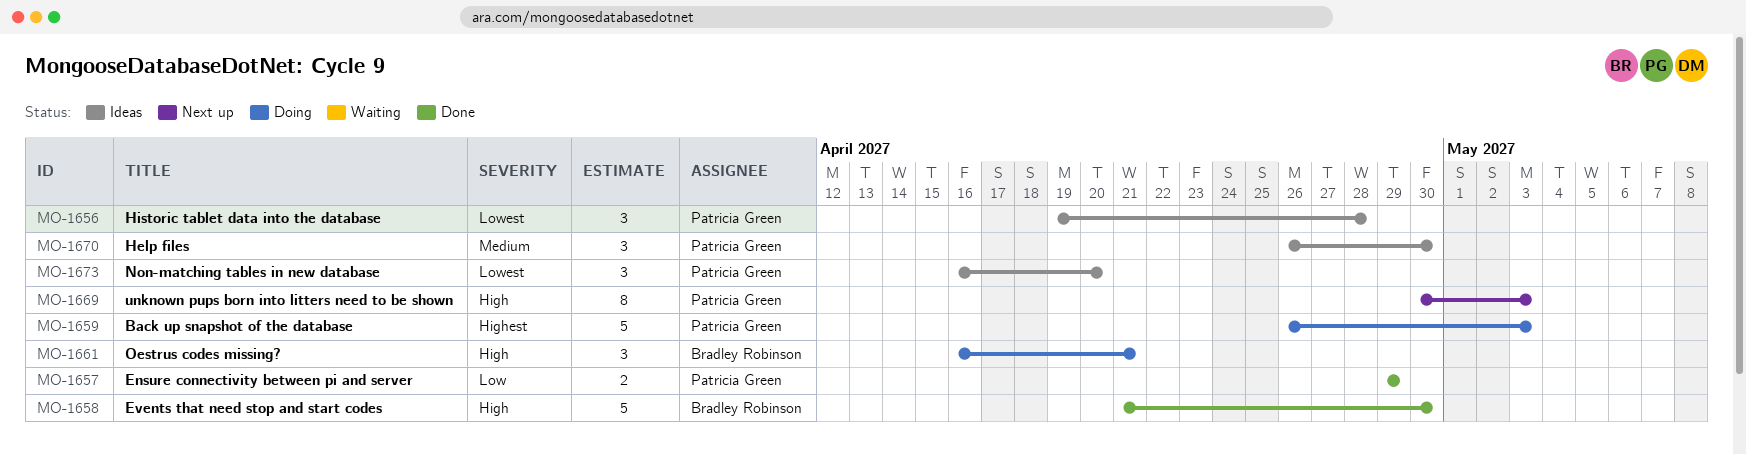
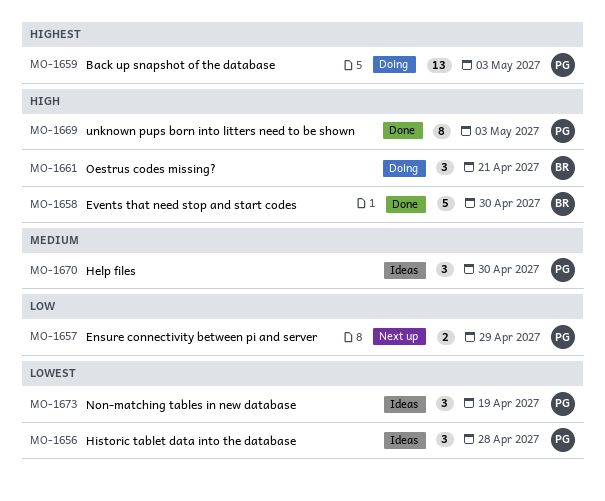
MO-1657, status: Done -> Next up
MO-1659, estimate: 5 -> 13
MO-1669, status: Next up -> Done
MO-1673, due: Apr 20 -> Apr 19

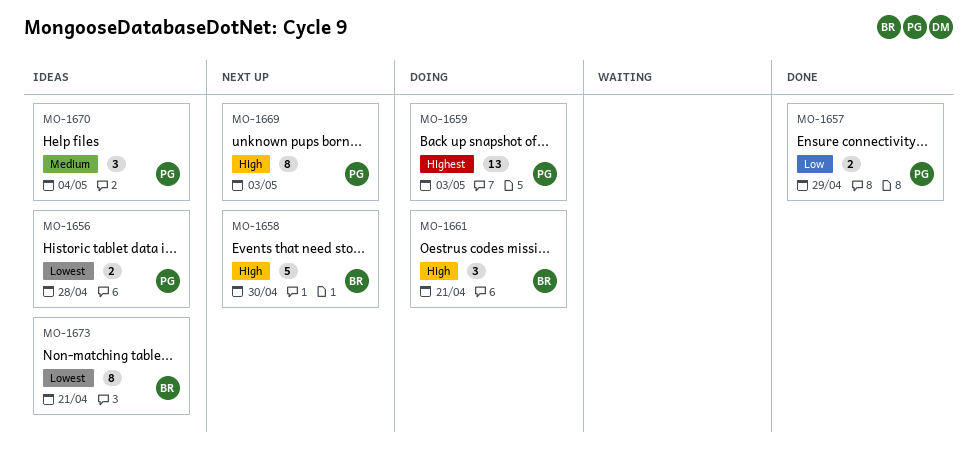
MO-1656, estimate: 3 -> 2
MO-1657, status: Next up -> Done
MO-1658, status: Done -> Next up
MO-1669, status: Done -> Next up
MO-1670, due: Apr 30 -> May 4
MO-1673, owner: PG -> BR
MO-1673, estimate: 3 -> 8
MO-1673, due: Apr 19 -> Apr 21

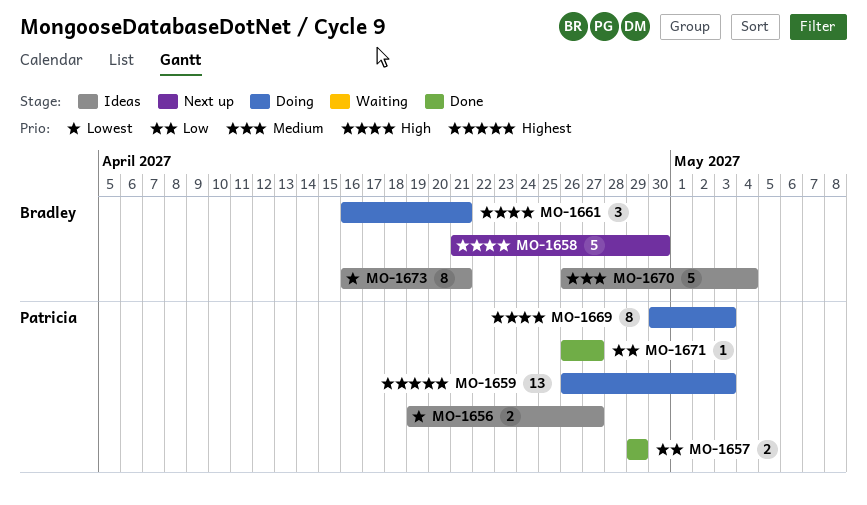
MO-1656, due: Apr 28 -> Apr 27
MO-1669, status: Next up -> Doing
MO-1670, owner: Patricia -> Bradley
MO-1670, estimate: 3 -> 5
MO-1671: none -> present

